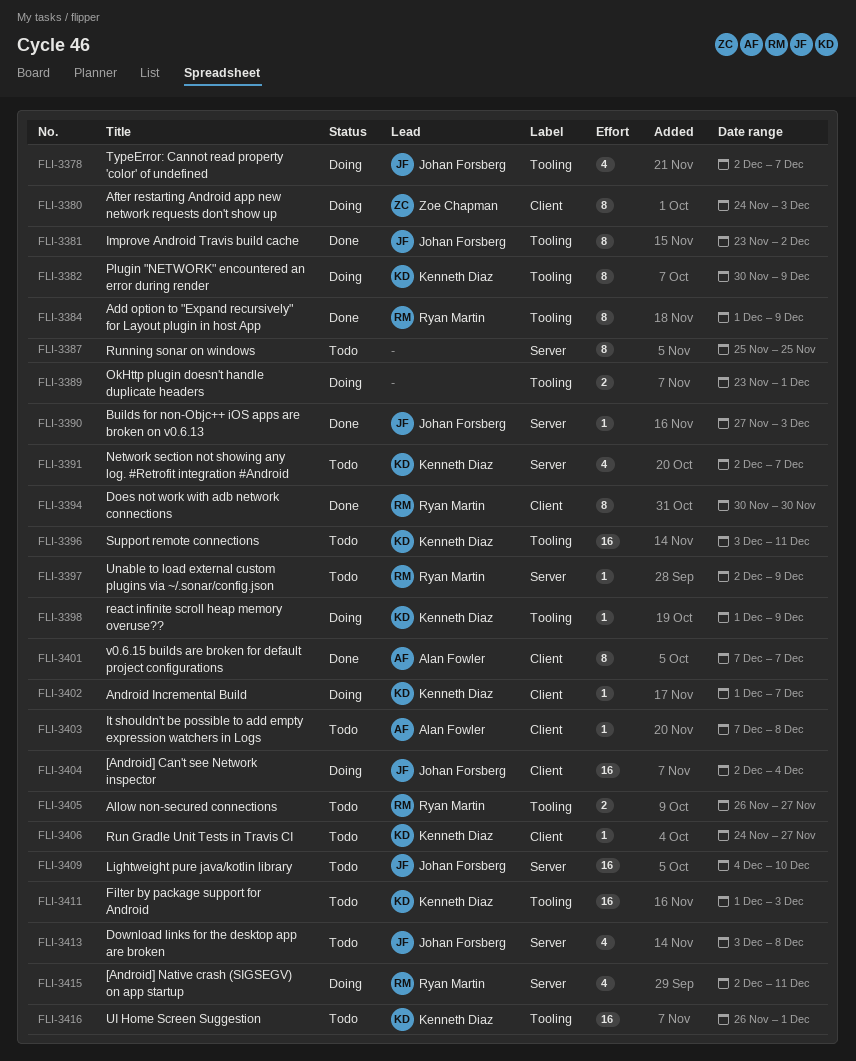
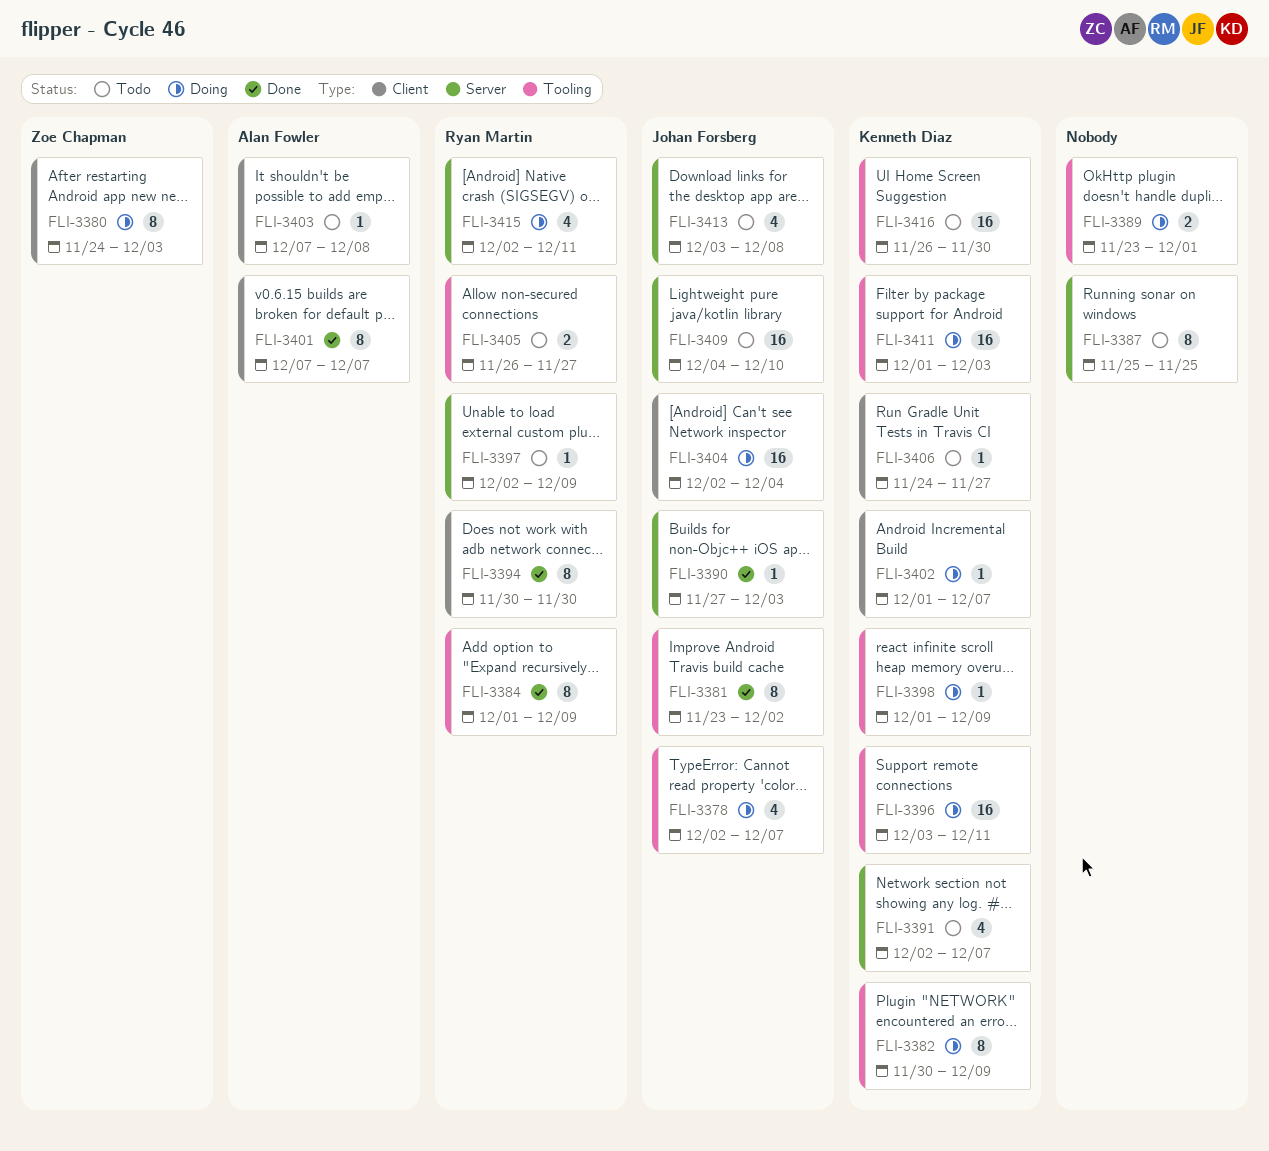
FLI-3396, status: Todo -> Doing
FLI-3411, status: Todo -> Doing
FLI-3416, due: Dec 1 -> Nov 30

